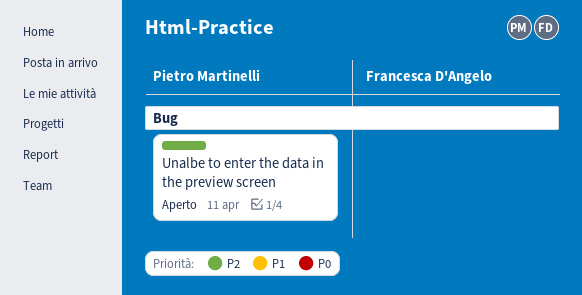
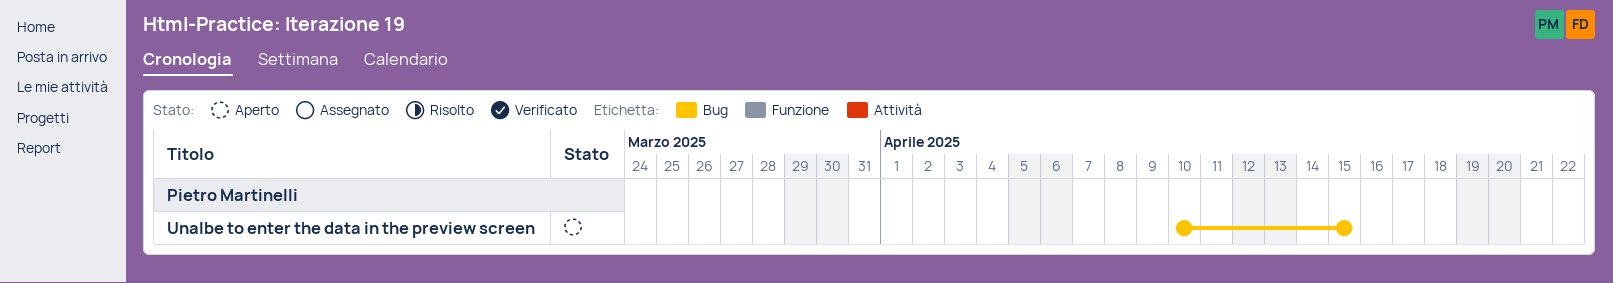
Unalbe to enter the data in the preview screen, due: Apr 11 -> Apr 15

